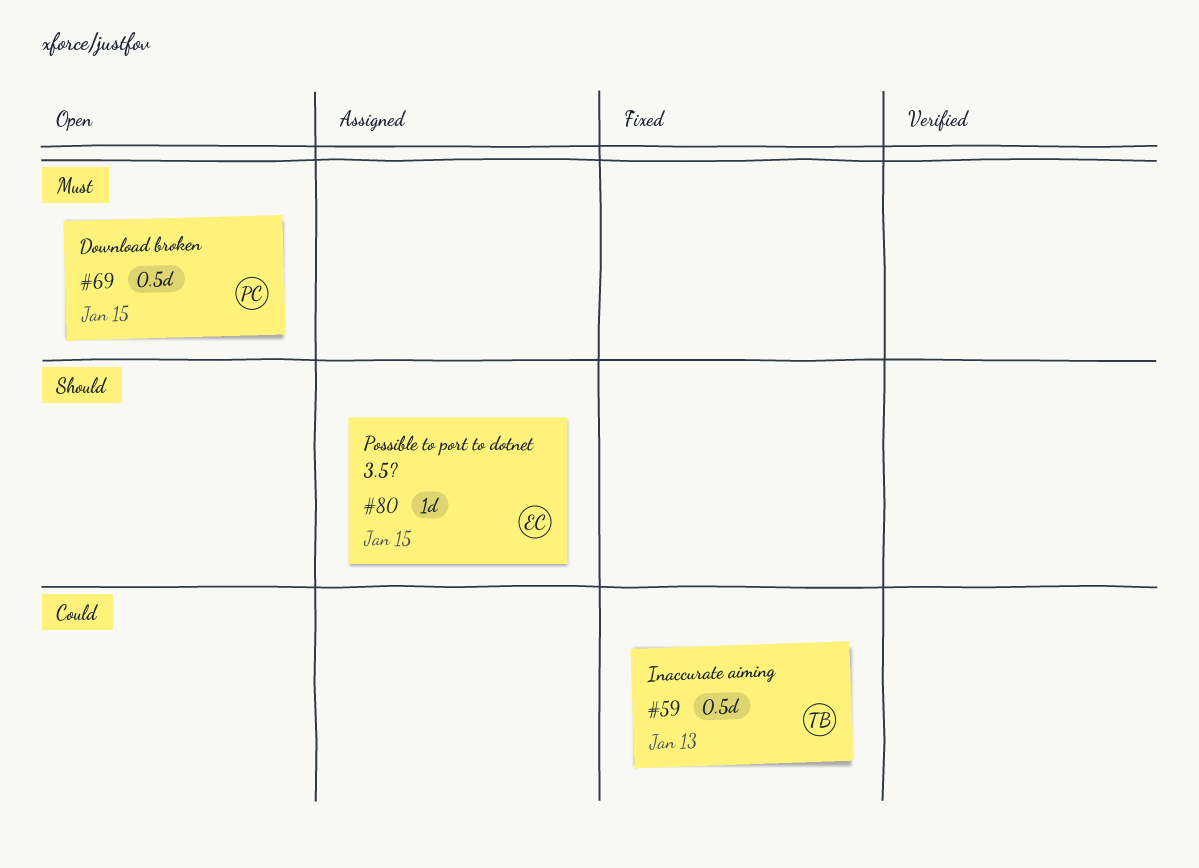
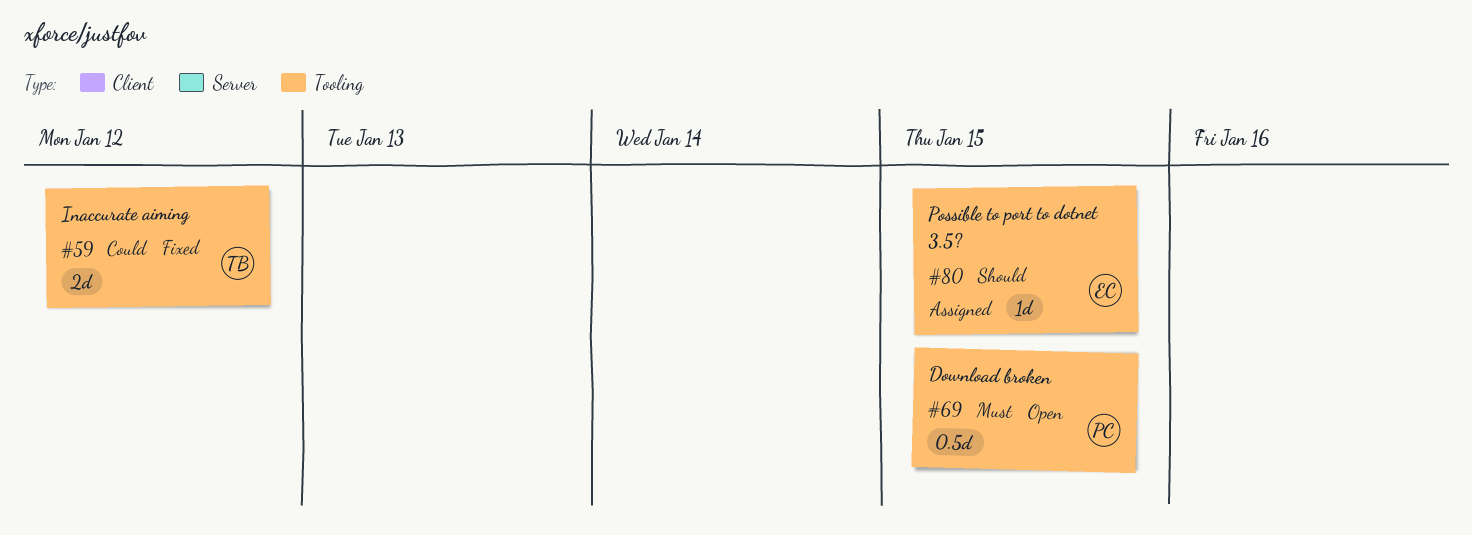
#59, estimate: 0.5d -> 2d
#59, due: Jan 13 -> Jan 12

